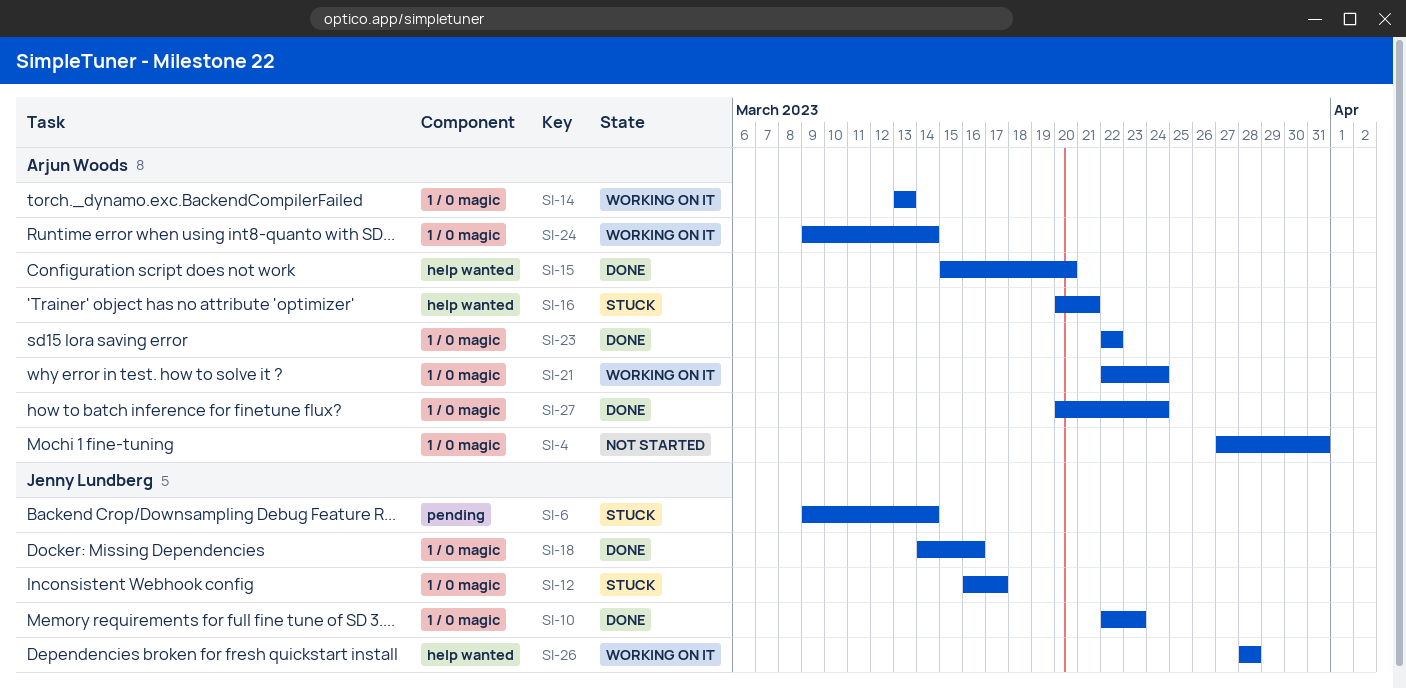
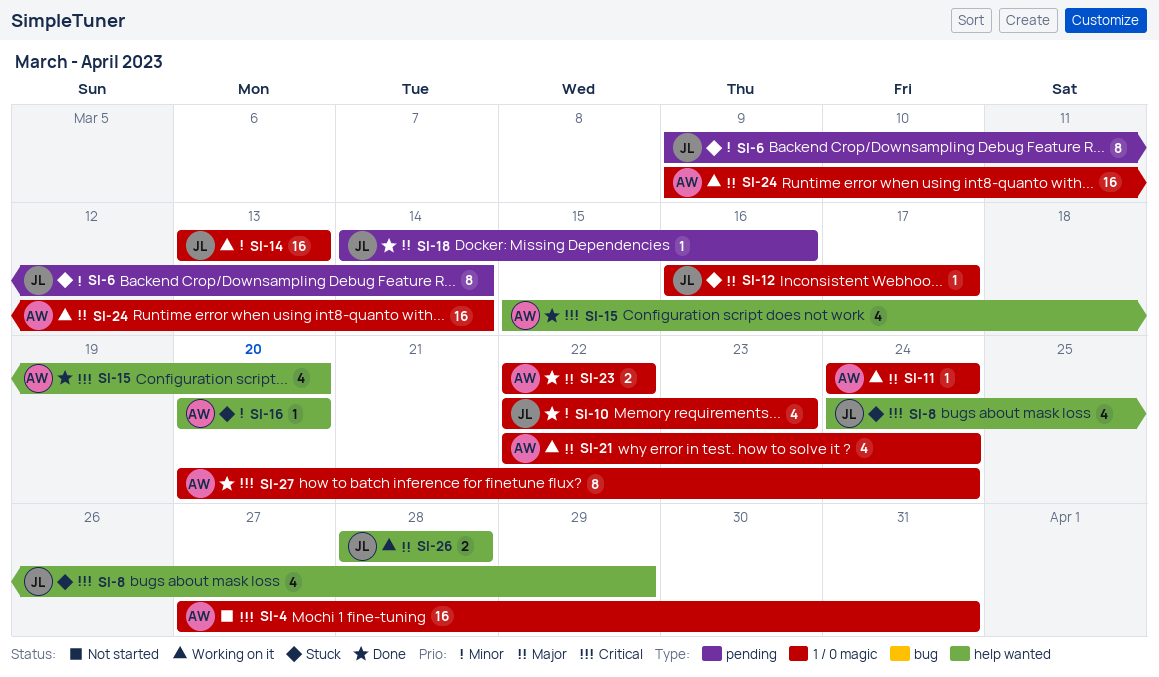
SI-8: none -> present
SI-11: none -> present
SI-14, owner: Arjun Woods -> Jenny Lundberg
SI-16, due: Mar 21 -> Mar 20
SI-18, label: 1 / 0 magic -> pending

